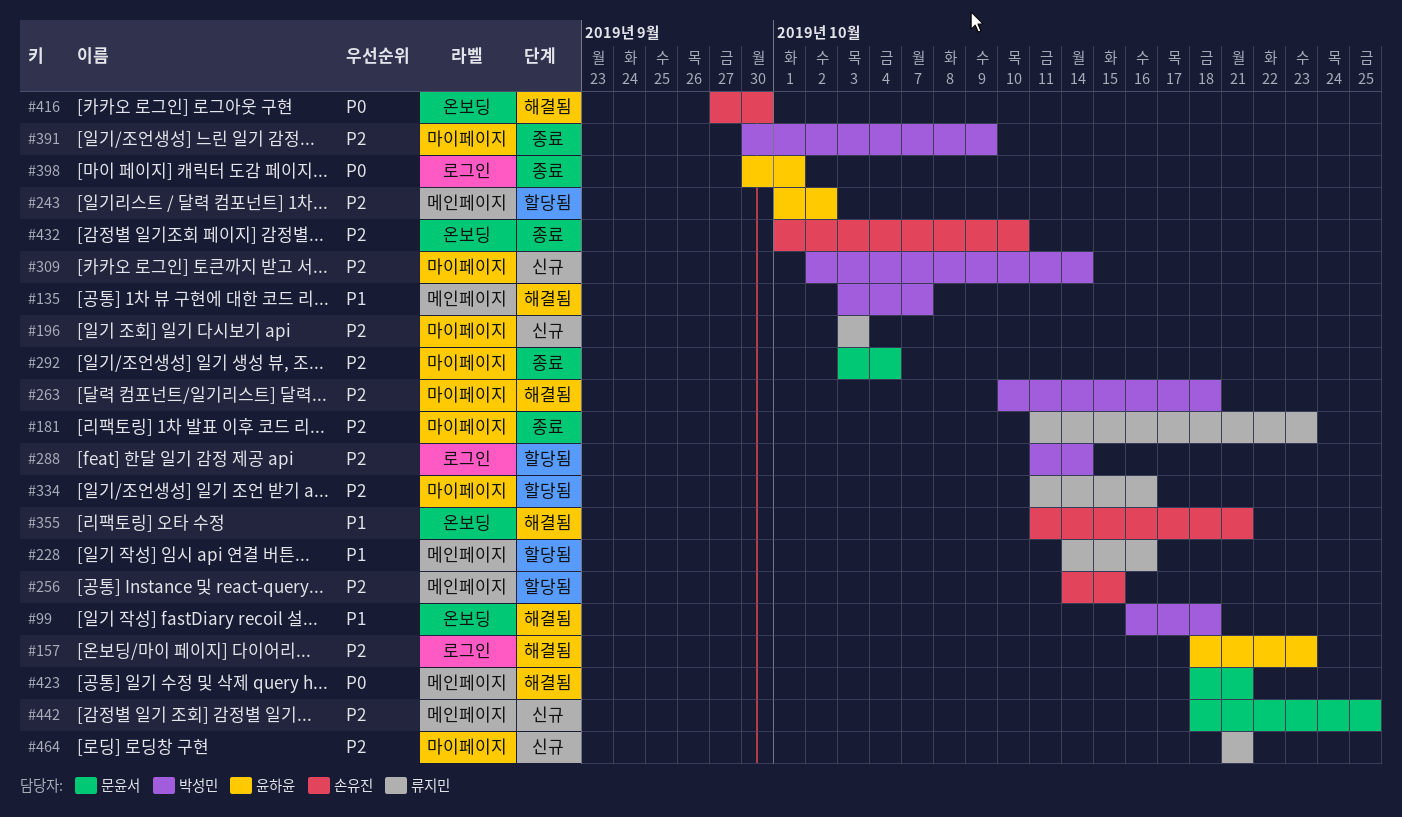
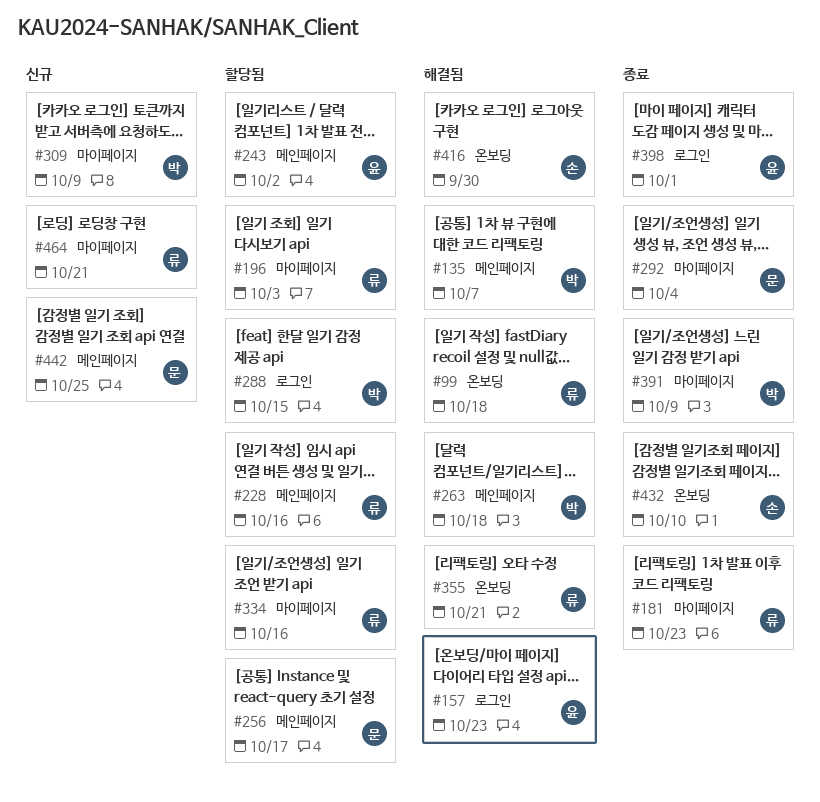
#99, owner: 박성민 -> 류지민
#196, status: 신규 -> 할당됨
#256, owner: 손유진 -> 문윤서
#256, due: Oct 15 -> Oct 17
#263, label: 마이페이지 -> 메인페이지
#288, due: Oct 14 -> Oct 15
#309, due: Oct 14 -> Oct 9
#355, owner: 손유진 -> 류지민
#423: present -> none

